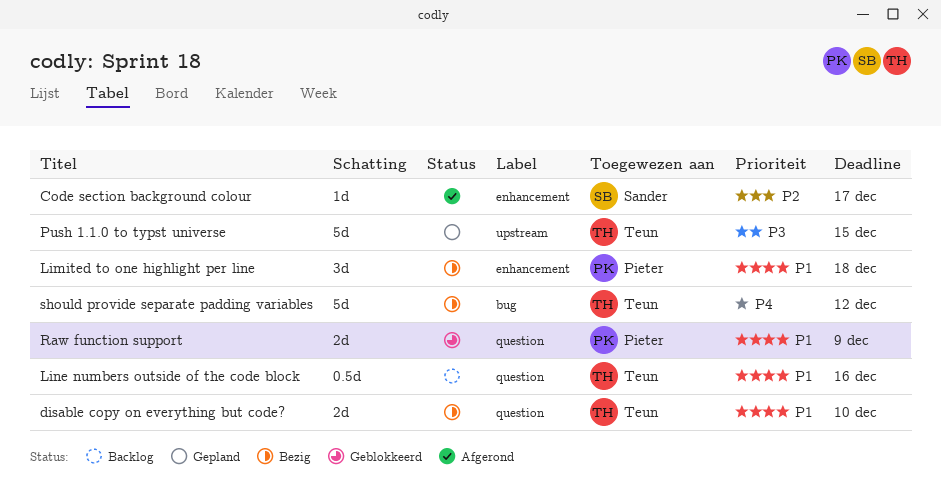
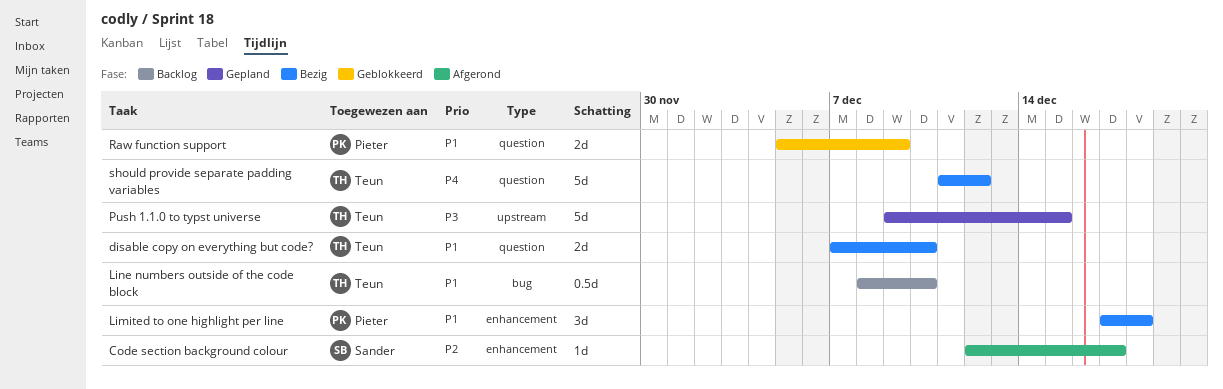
Line numbers outside of the code block, label: question -> bug
Line numbers outside of the code block, due: Dec 16 -> Dec 10
should provide separate padding variables, label: bug -> question

